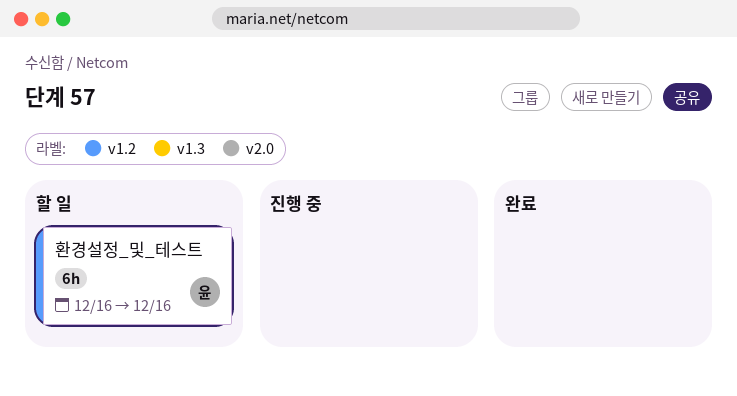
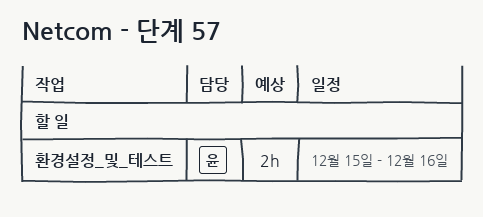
환경설정_및_테스트, estimate: 6h -> 2h
환경설정_및_테스트, start: Dec 16 -> Dec 15

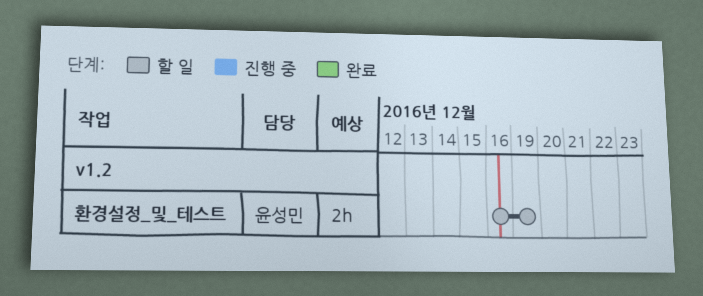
환경설정_및_테스트, start: Dec 15 -> Dec 16
환경설정_및_테스트, due: Dec 16 -> Dec 19

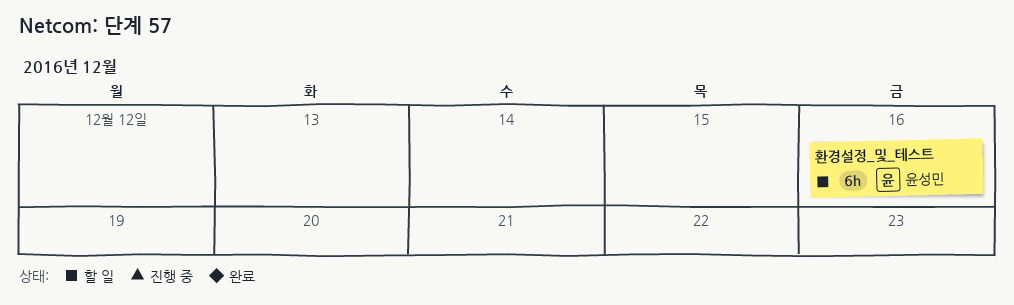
환경설정_및_테스트, estimate: 2h -> 6h
환경설정_및_테스트, due: Dec 19 -> Dec 16

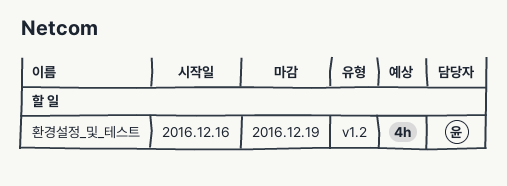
환경설정_및_테스트, estimate: 6h -> 4h
환경설정_및_테스트, due: Dec 16 -> Dec 19

